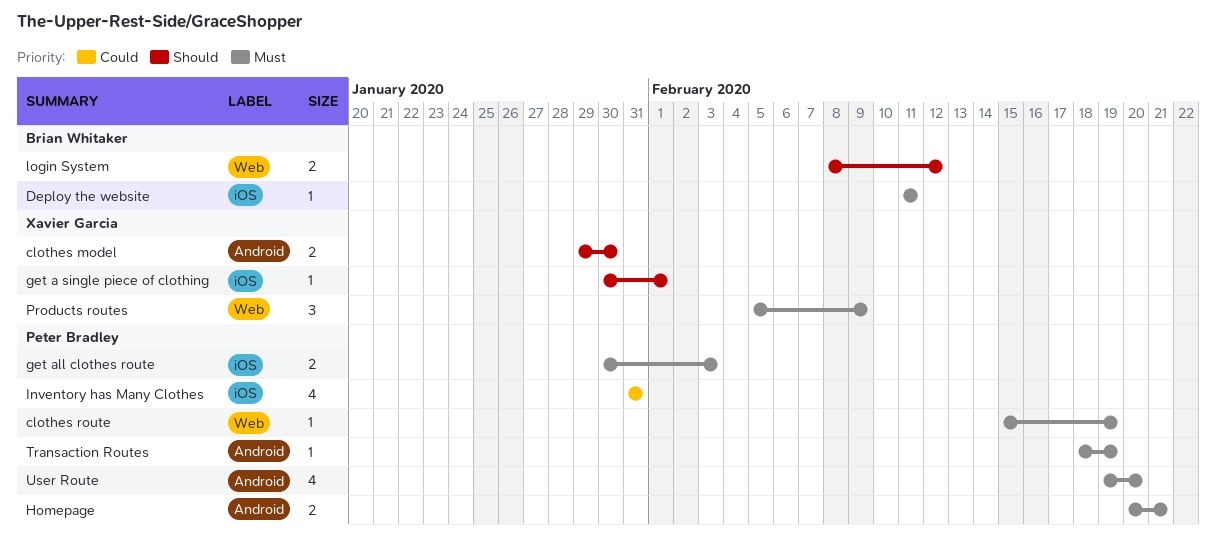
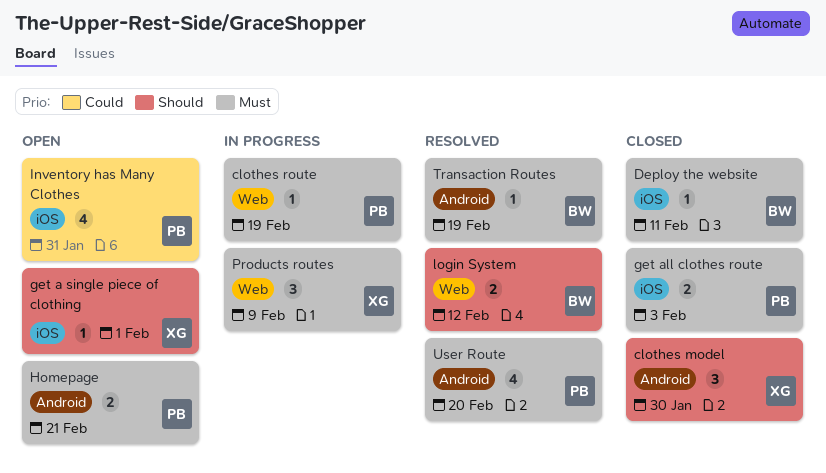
clothes model, estimate: 2 -> 3
Transaction Routes, owner: Peter Bradley -> Brian Whitaker

